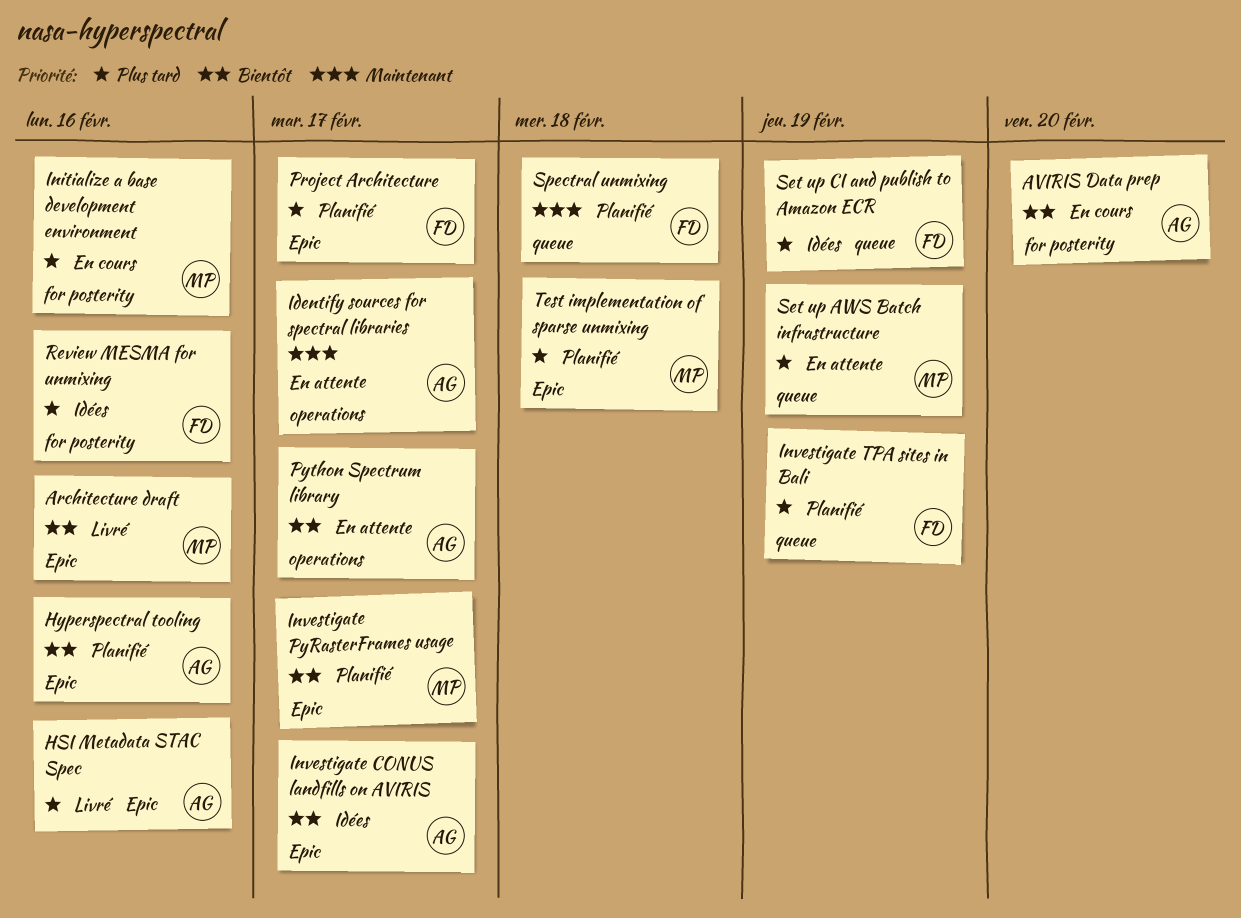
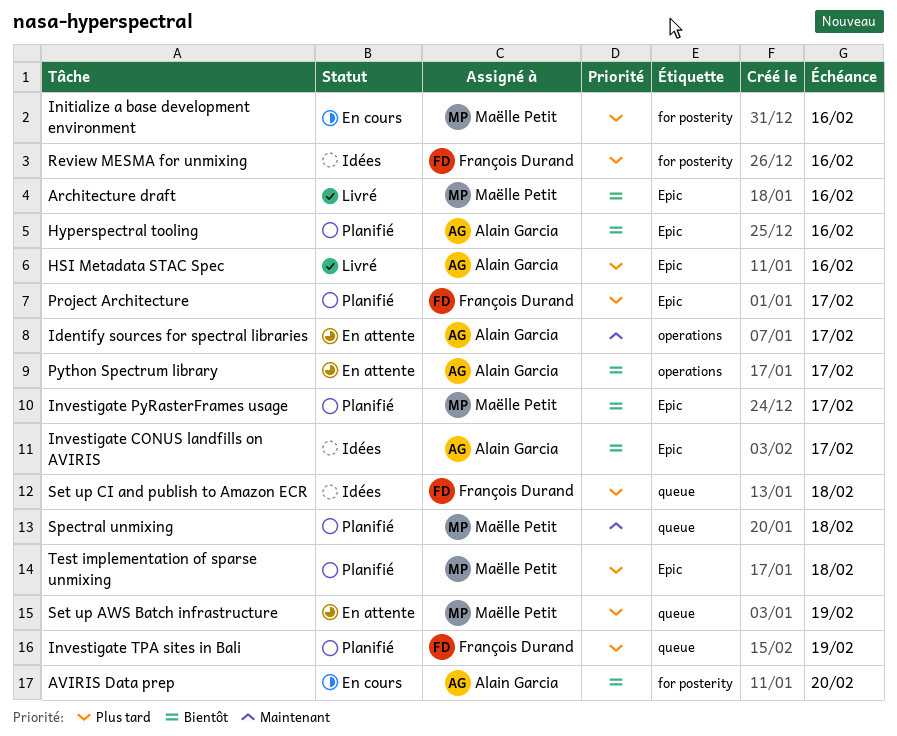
Set up CI and publish to Amazon ECR, due: Feb 19 -> Feb 18
Spectral unmixing, owner: François Durand -> Maëlle Petit

